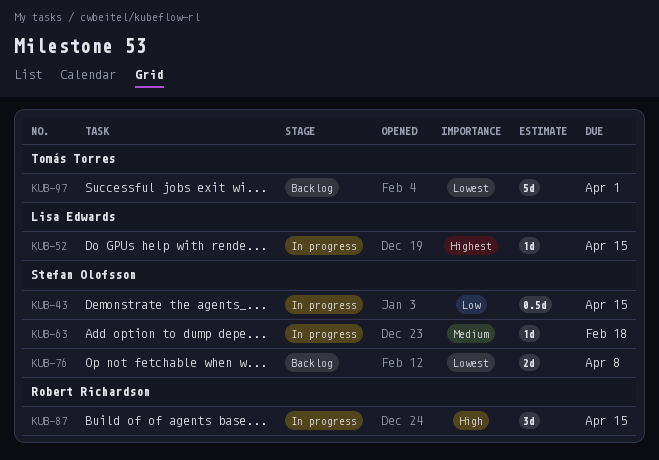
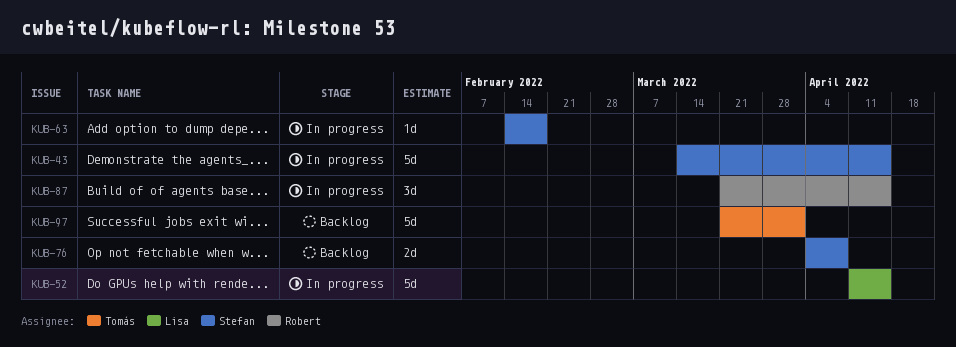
KUB-43, estimate: 0.5d -> 5d
KUB-52, estimate: 1d -> 5d

